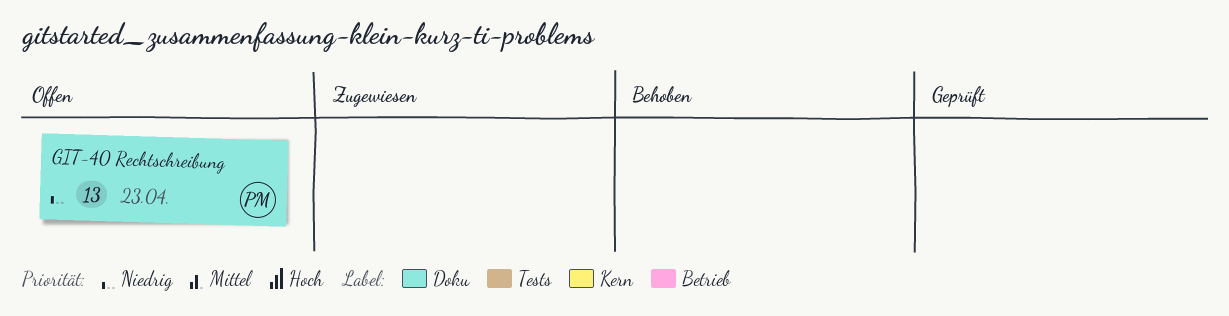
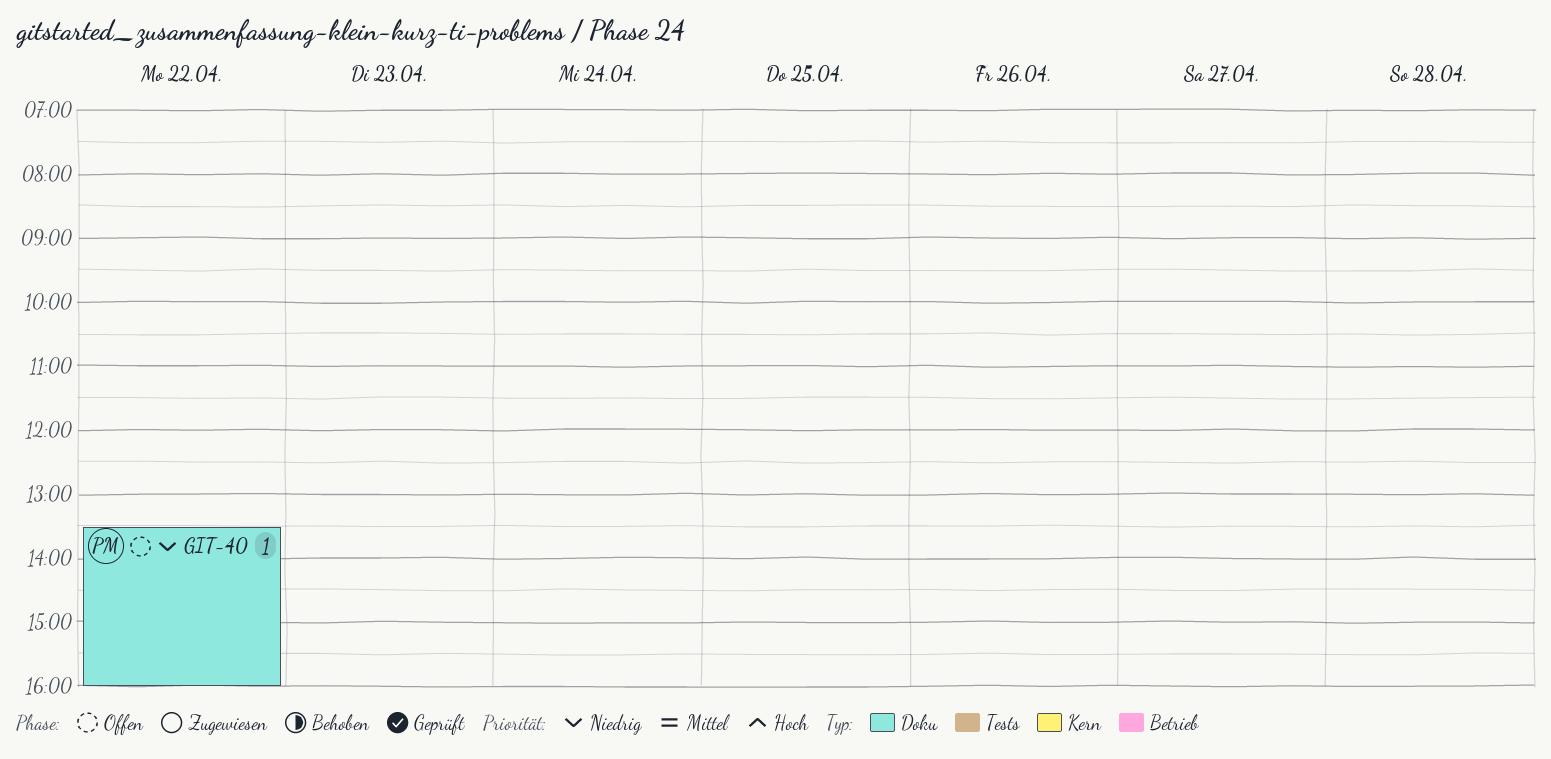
GIT-40, estimate: 13 -> 1
GIT-40, day: Apr 23 -> Apr 22

